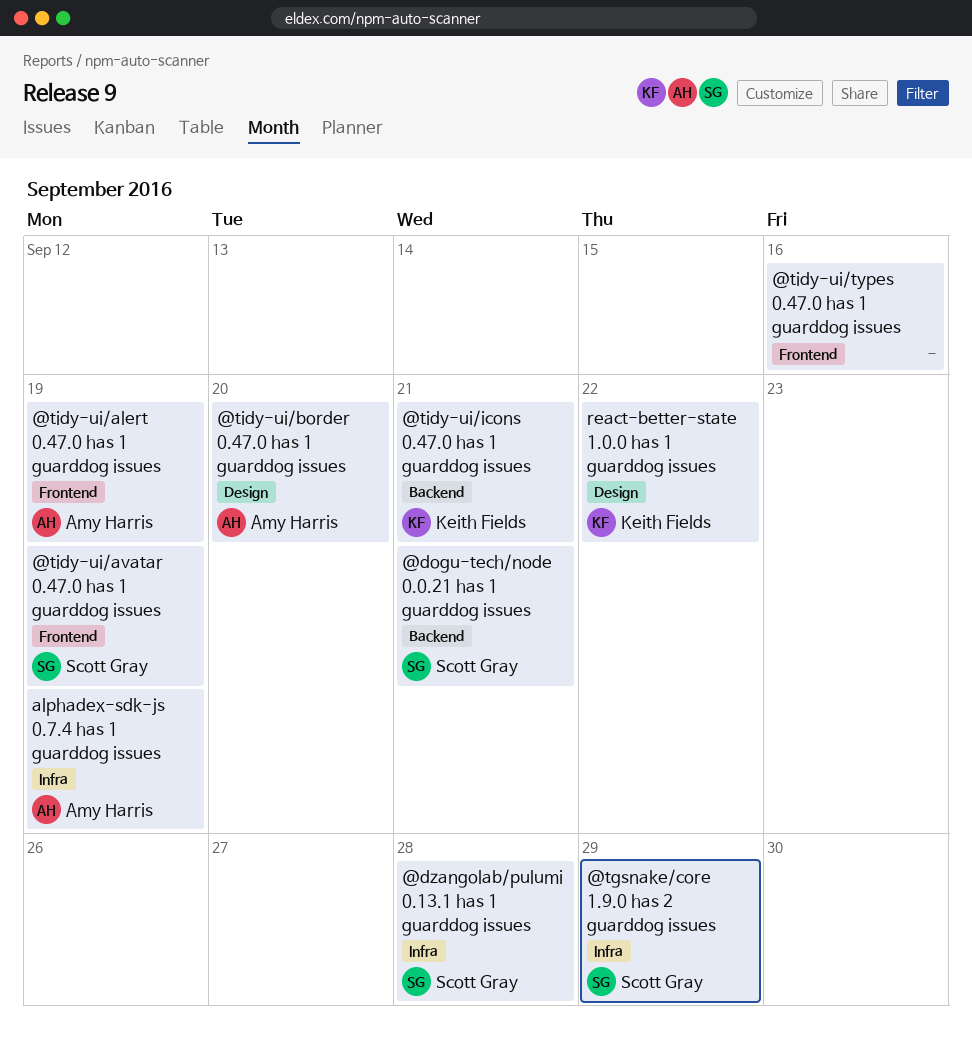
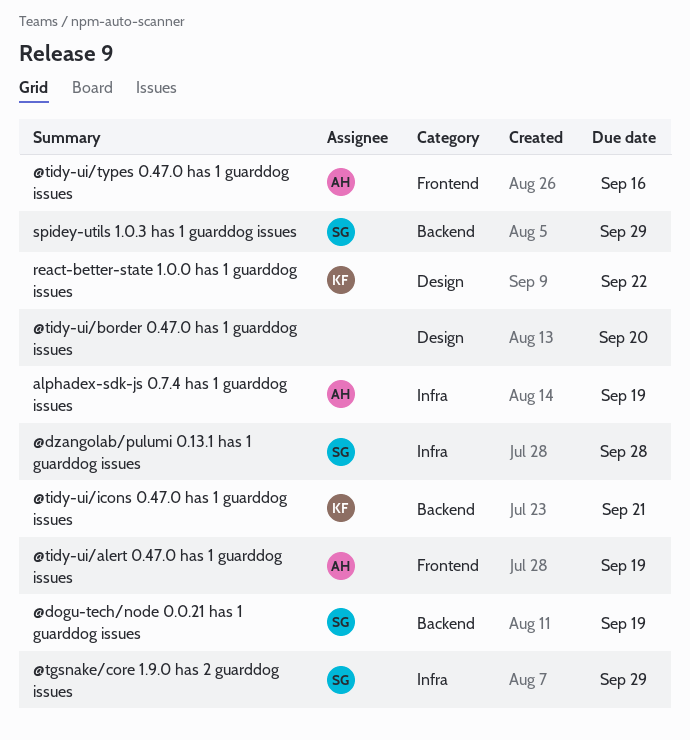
@dogu-tech/node 0.0.21 has 1 guarddog issues, due: Sep 21 -> Sep 19
@tidy-ui/avatar 0.47.0 has 1 guarddog issues: present -> none
@tidy-ui/border 0.47.0 has 1 guarddog issues, owner: Amy Harris -> none
@tidy-ui/types 0.47.0 has 1 guarddog issues, owner: none -> Amy Harris
spidey-utils 1.0.3 has 1 guarddog issues: none -> present

